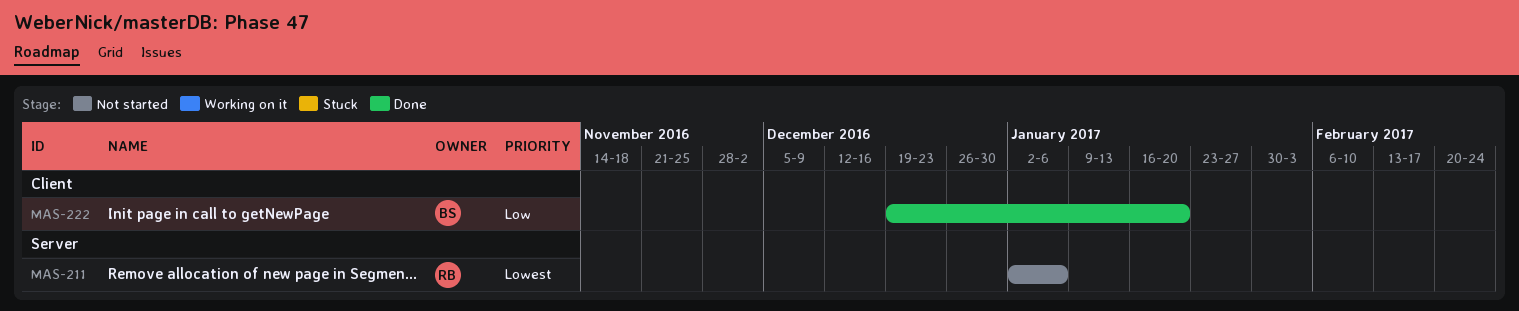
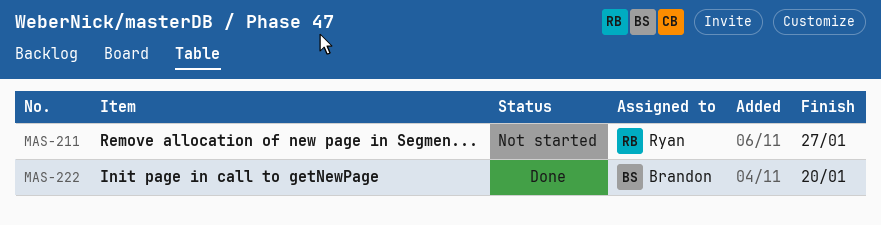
MAS-211, due: Jan 6 -> Jan 27

